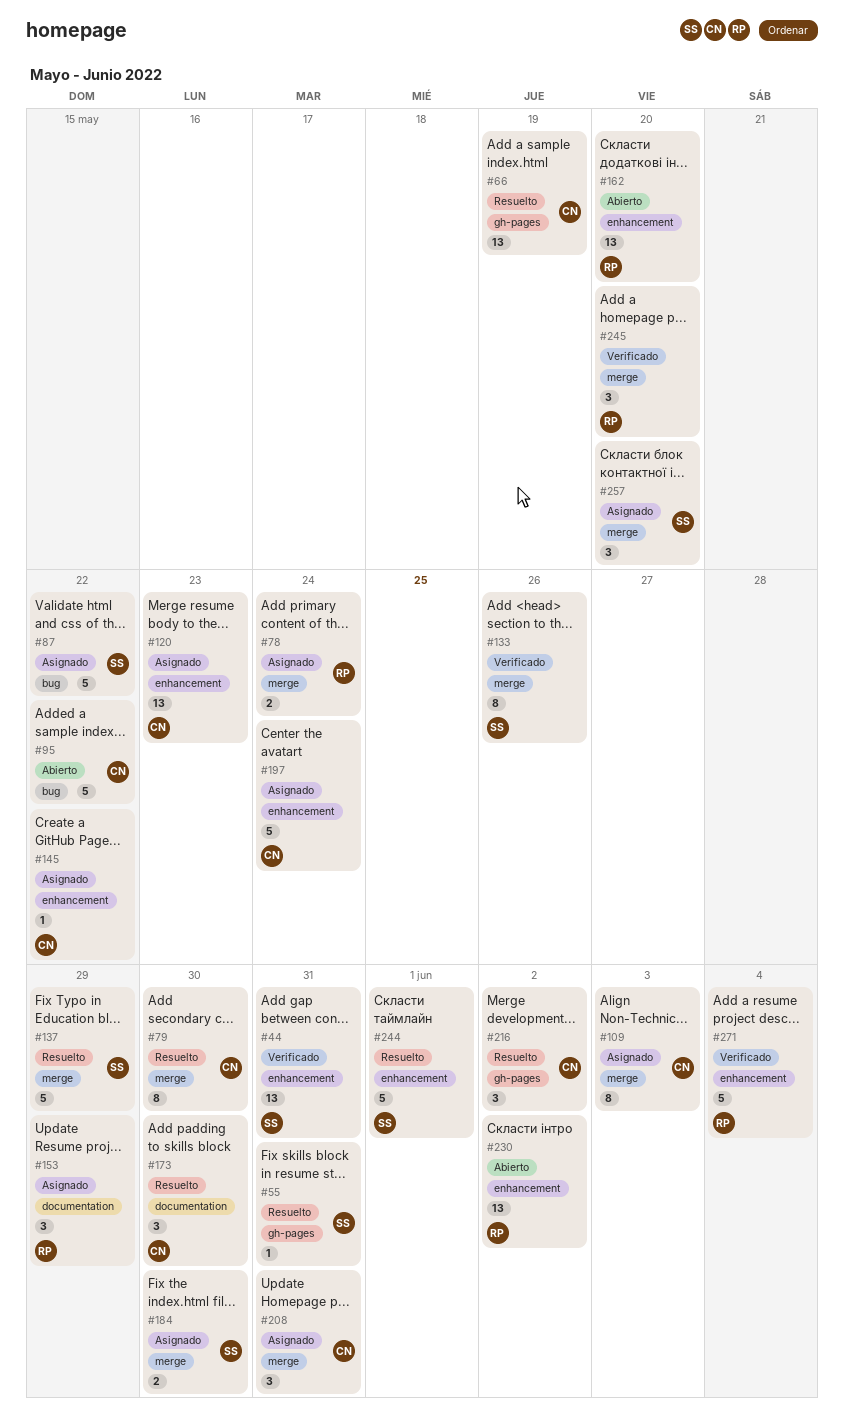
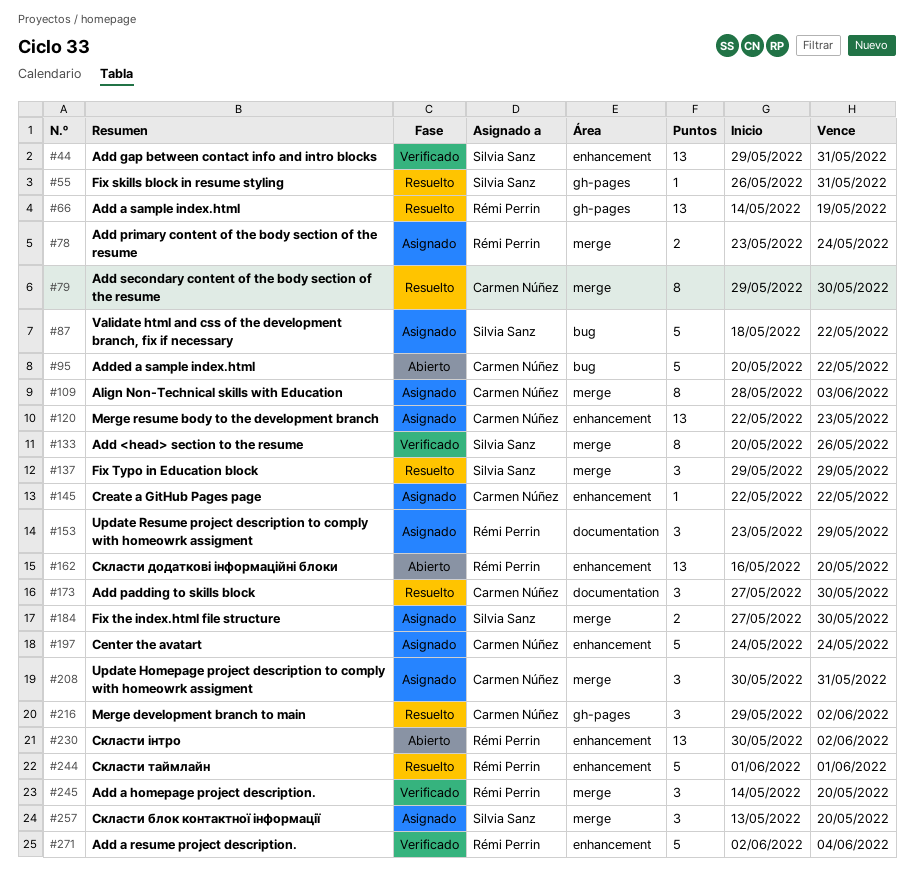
#66, owner: Carmen Núñez -> Rémi Perrin
#137, estimate: 5 -> 3
#244, owner: Silvia Sanz -> Rémi Perrin

